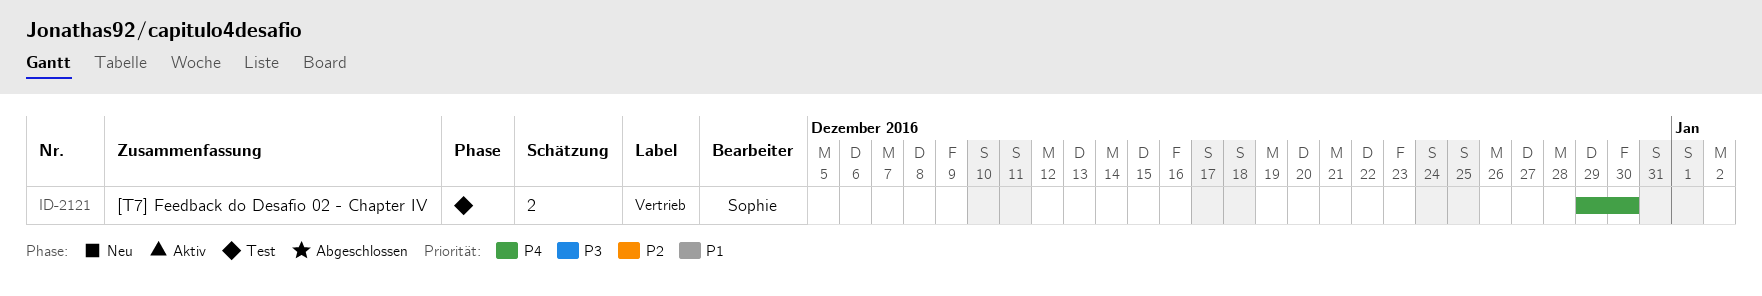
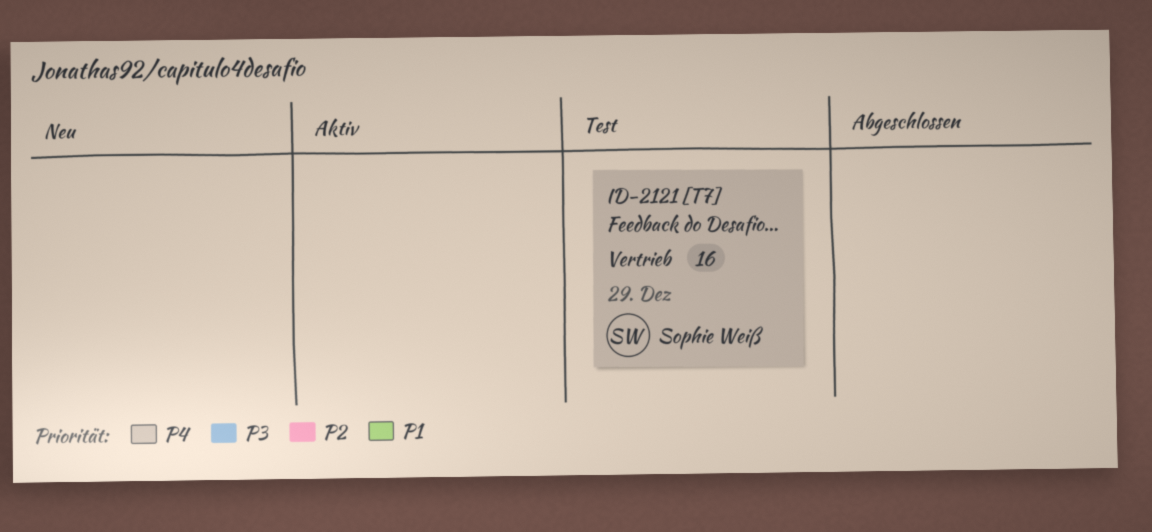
ID-2121, estimate: 2 -> 16
ID-2121, due: Dec 30 -> Dec 29

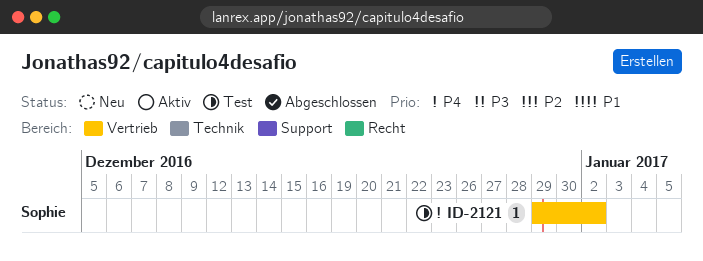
ID-2121, estimate: 16 -> 1
ID-2121, due: Dec 29 -> Jan 2

